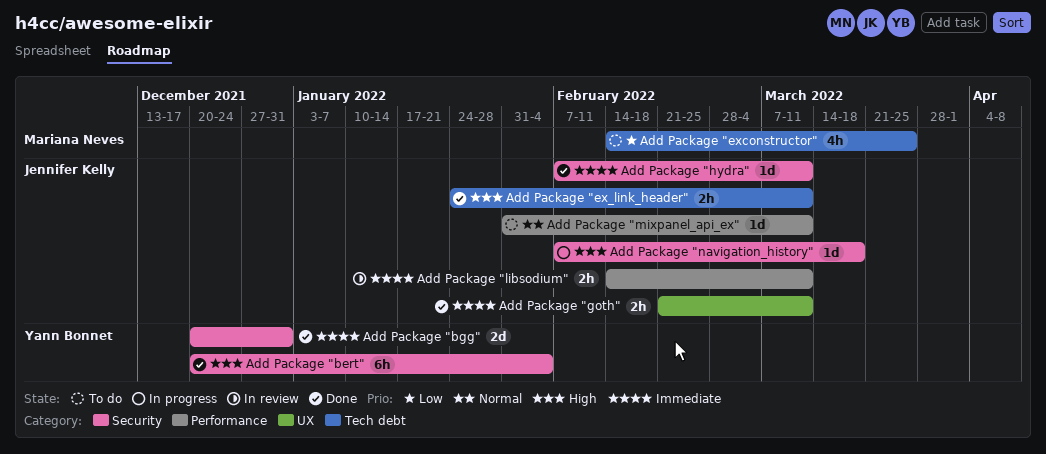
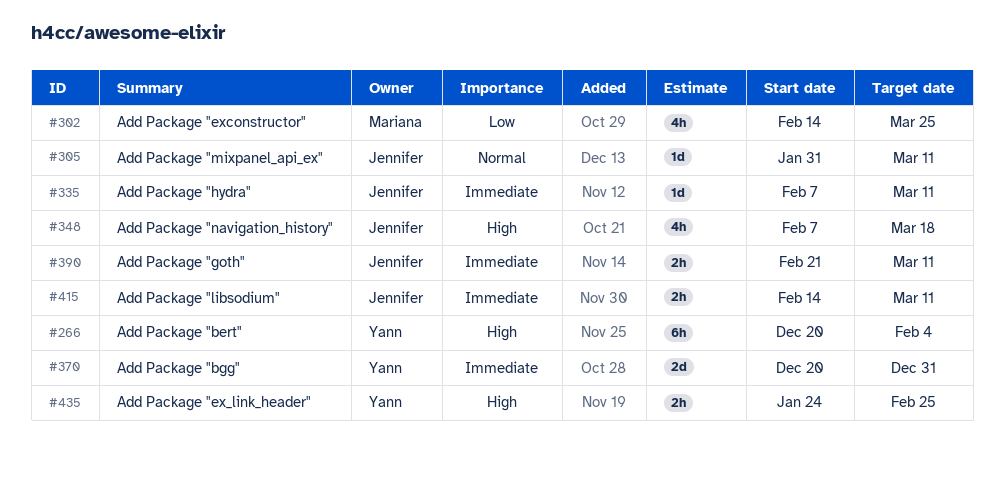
Add Package "ex_link_header", owner: Jennifer Kelly -> Yann Bonnet
Add Package "ex_link_header", due: Mar 11 -> Feb 25
Add Package "navigation_history", estimate: 1d -> 4h

